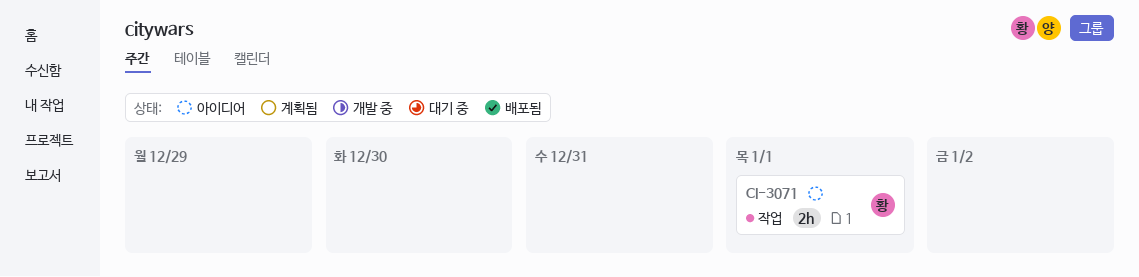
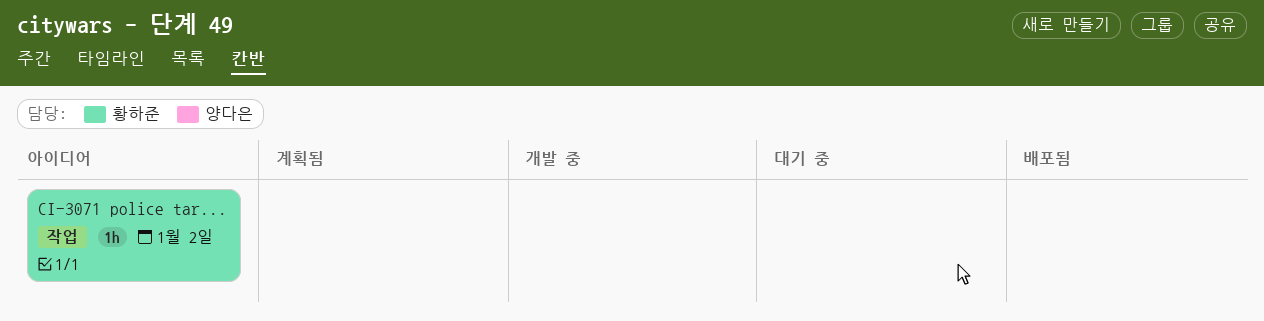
CI-3071, estimate: 2h -> 1h
CI-3071, due: Jan 1 -> Jan 2

